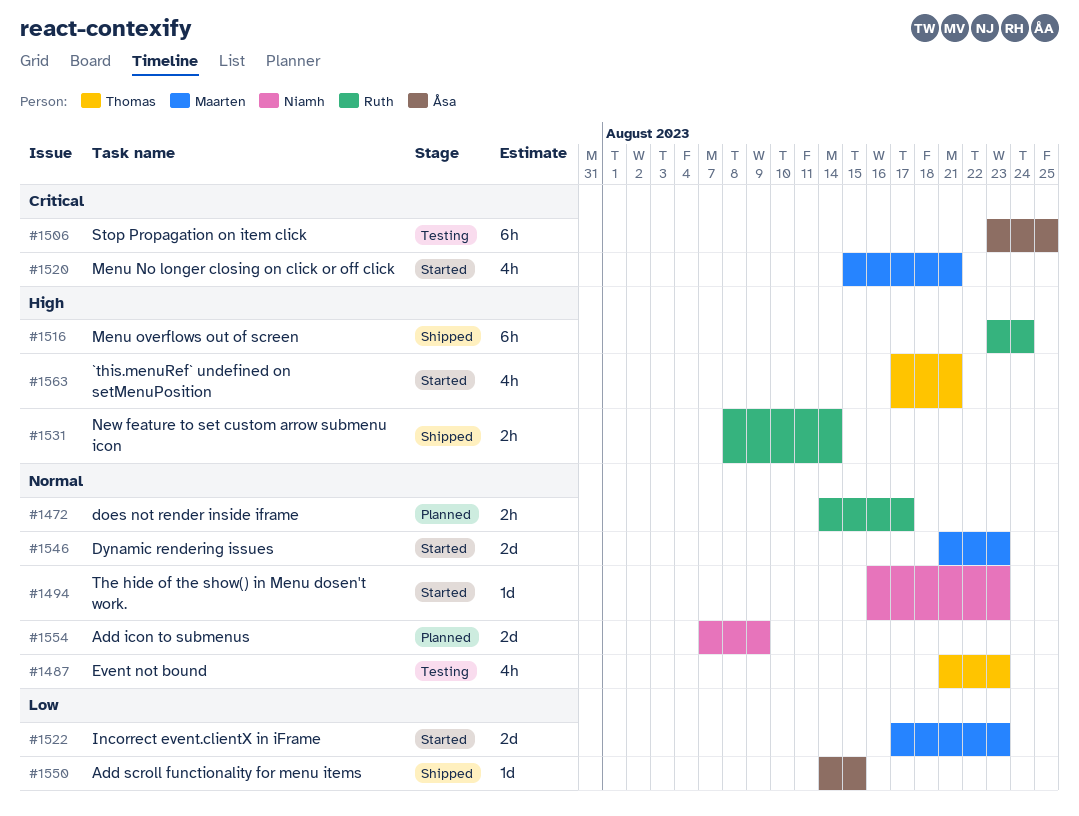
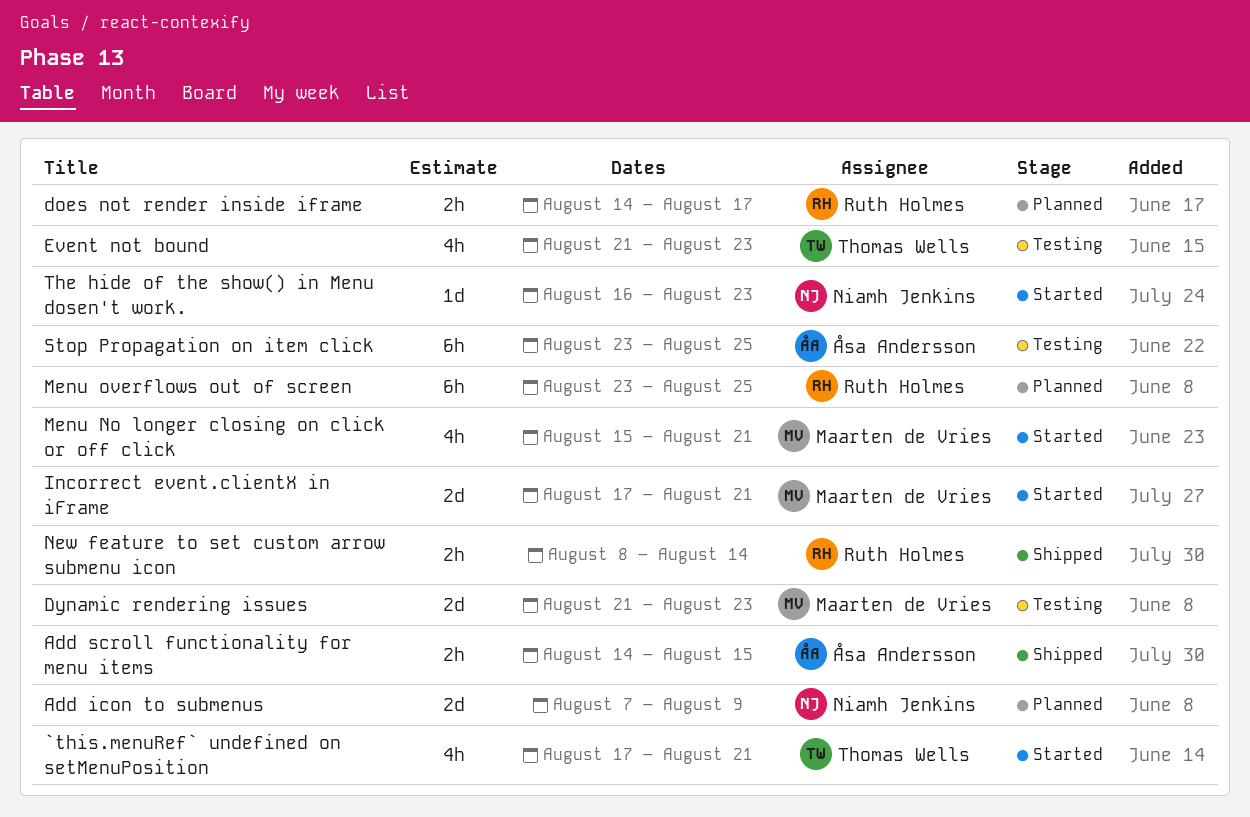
Add scroll functionality for menu items, estimate: 1d -> 2h
Dynamic rendering issues, status: Started -> Testing
Incorrect event.clientX in iFrame, due: Aug 23 -> Aug 21
Menu overflows out of screen, status: Shipped -> Planned
Menu overflows out of screen, due: Aug 24 -> Aug 25

